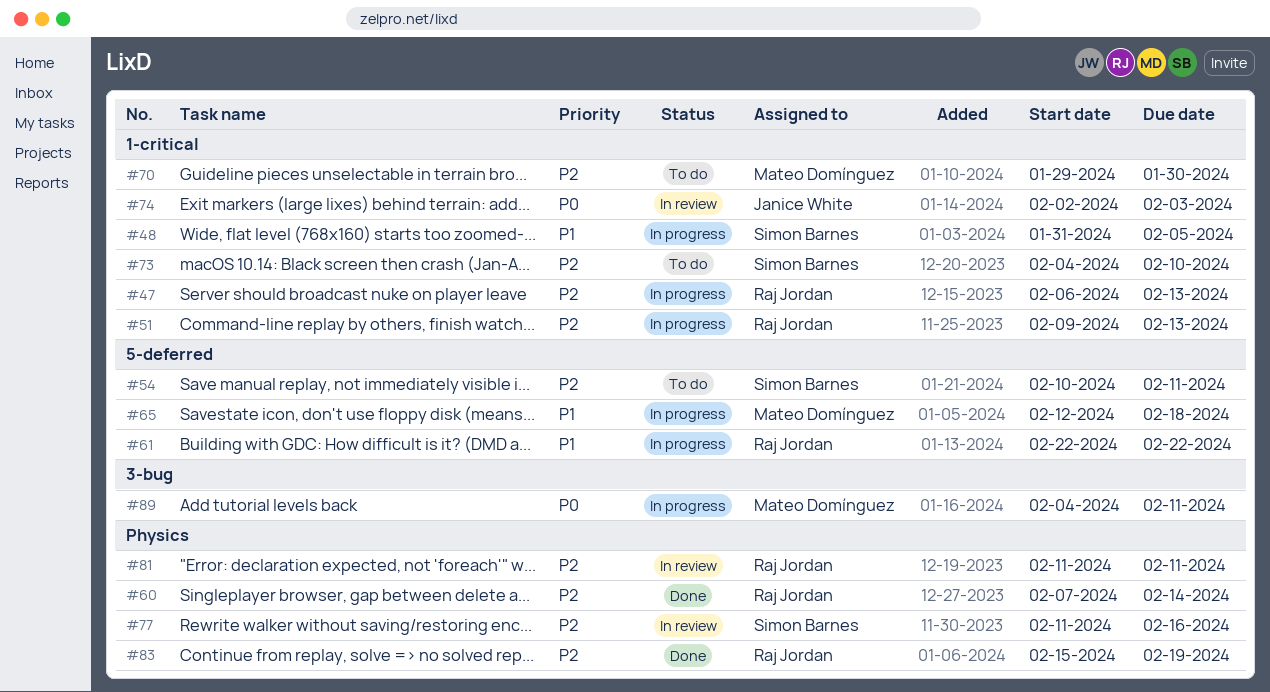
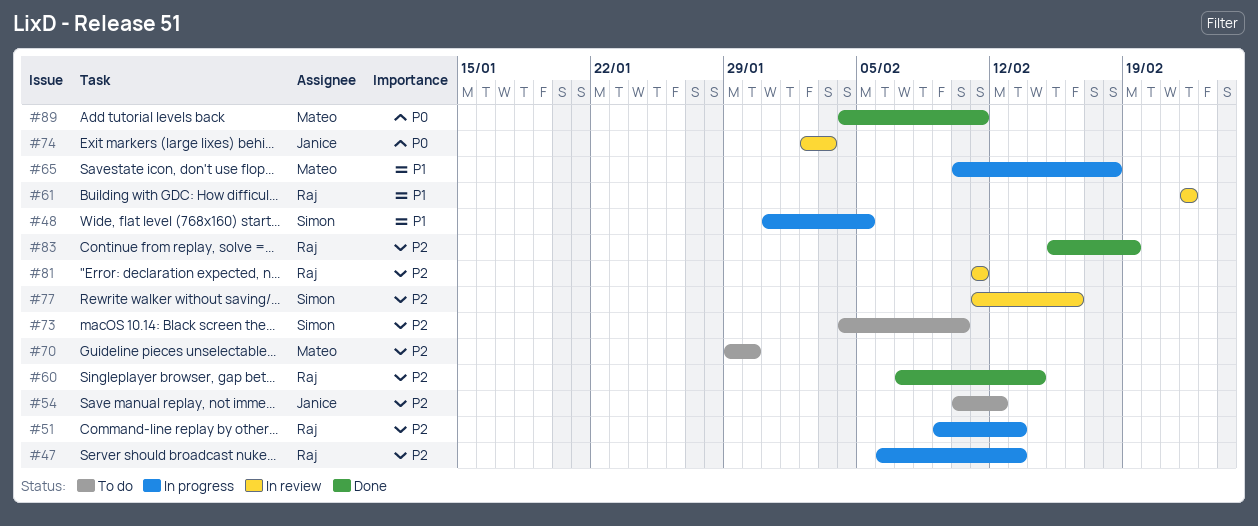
#54, owner: Simon Barnes -> Janice White
#54, due: Feb 11 -> Feb 12
#61, status: In progress -> In review
#65, start: Feb 12 -> Feb 10
#89, status: In progress -> Done

